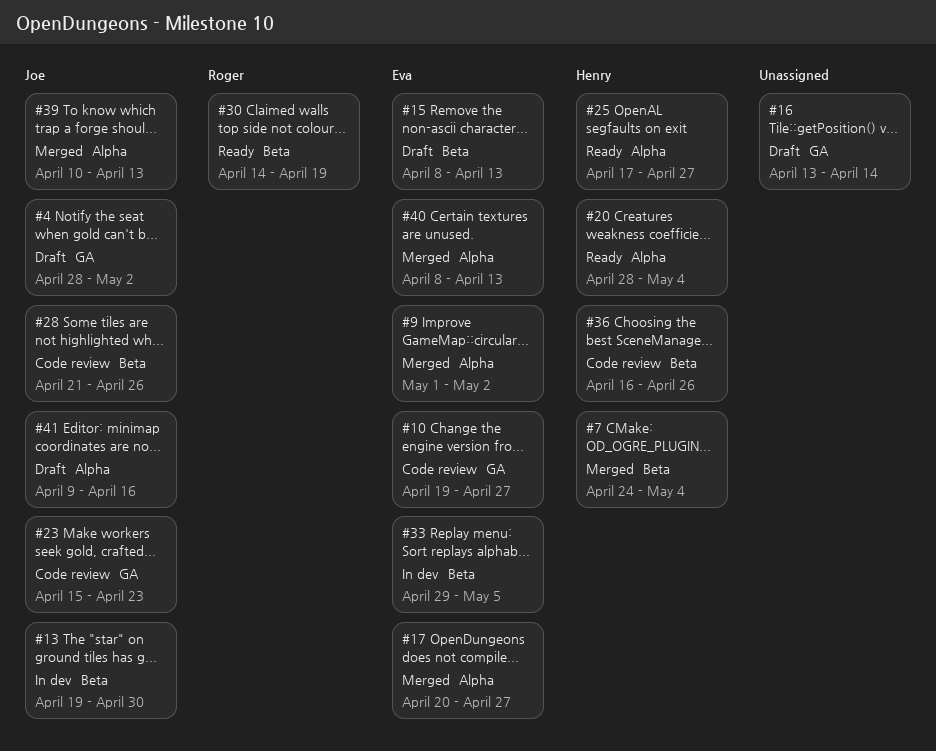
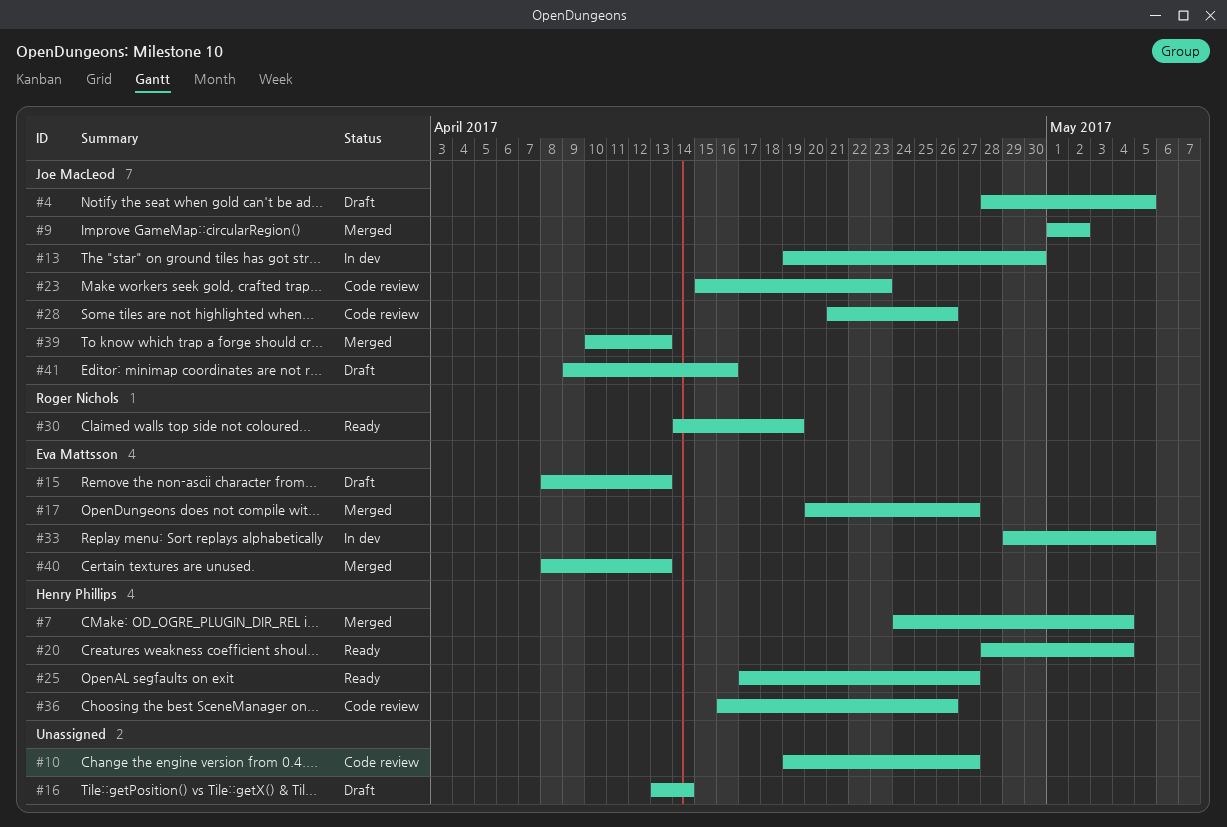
#4, due: May 2 -> May 5
#9, owner: Eva Mattsson -> Joe MacLeod
#10, owner: Eva Mattsson -> none

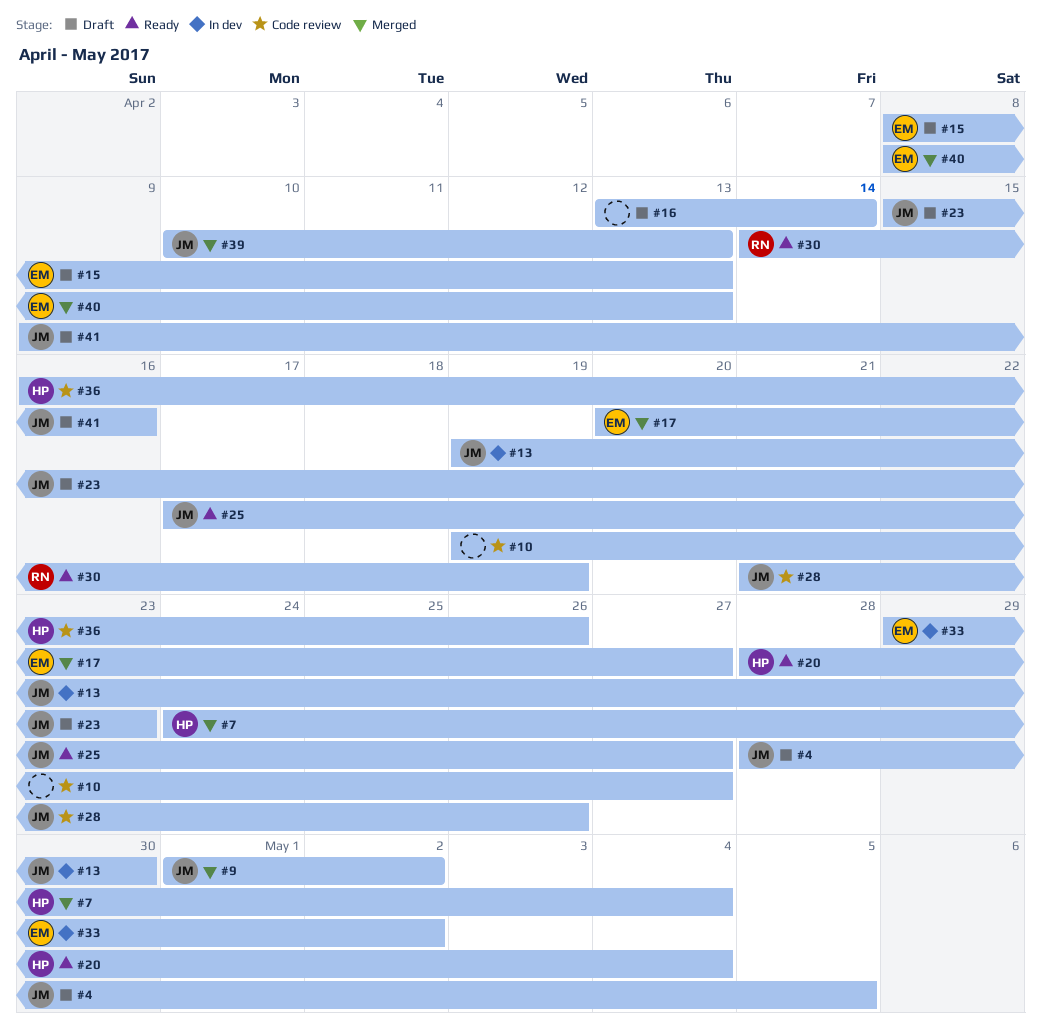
#23, status: Code review -> Draft
#25, owner: Henry Phillips -> Joe MacLeod
#33, due: May 5 -> May 2

